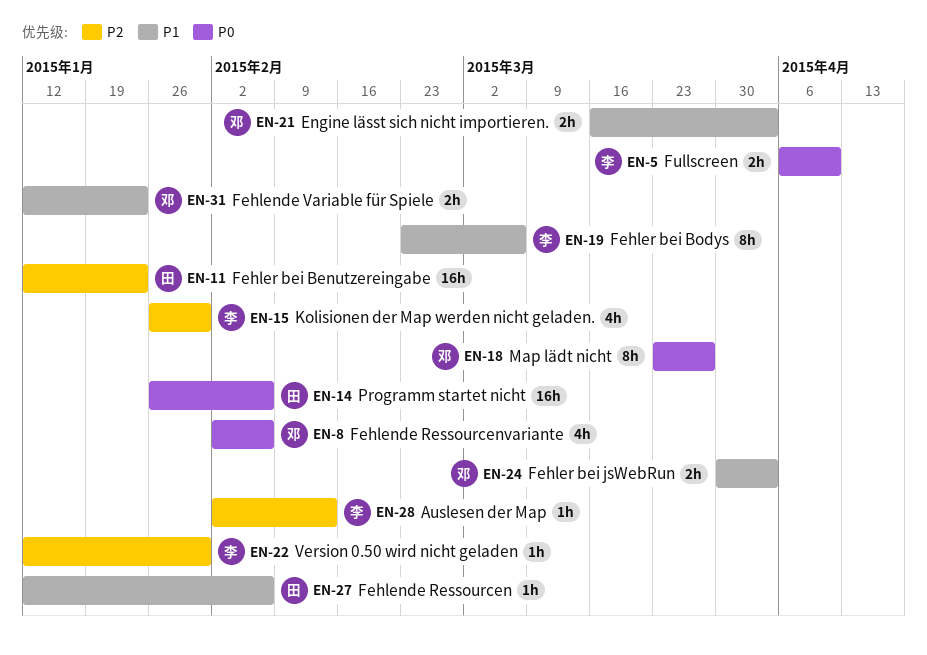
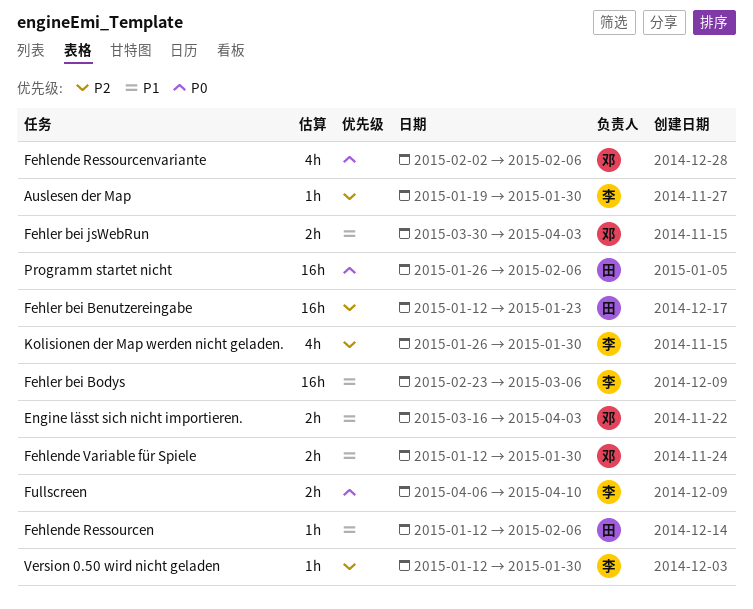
Auslesen der Map, start: Feb 2 -> Jan 19
Auslesen der Map, due: Feb 13 -> Jan 30
Fehlende Variable für Spiele, due: Jan 23 -> Jan 30
Fehler bei Bodys, estimate: 8h -> 16h
Map lädt nicht: present -> none

